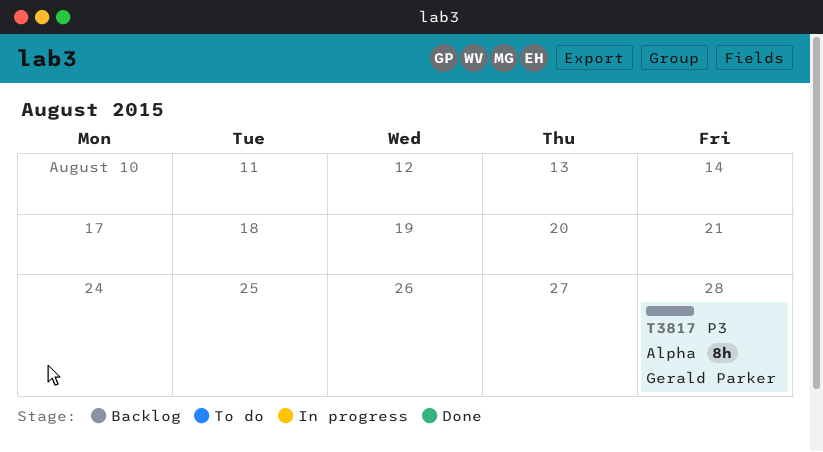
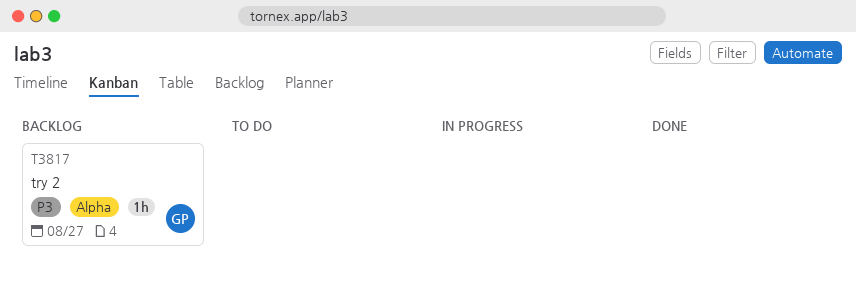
T3817, estimate: 8h -> 1h
T3817, due: Aug 28 -> Aug 27

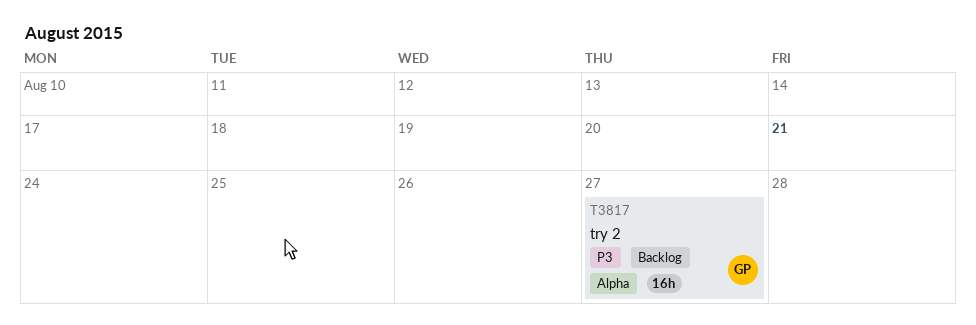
T3817, estimate: 1h -> 16h

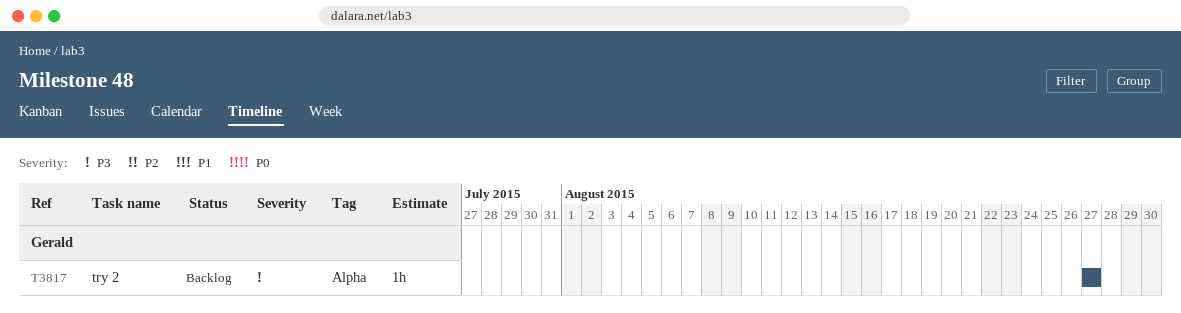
T3817, estimate: 16h -> 1h

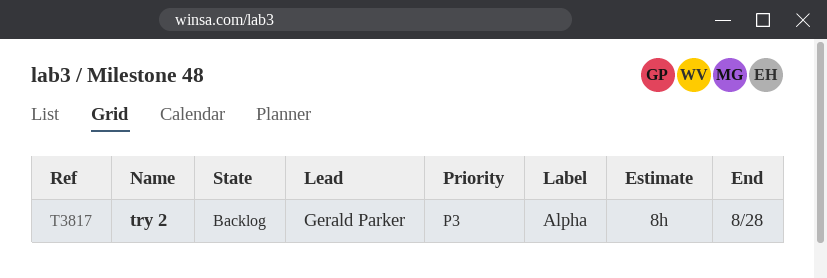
T3817, estimate: 1h -> 8h
T3817, due: Aug 27 -> Aug 28

